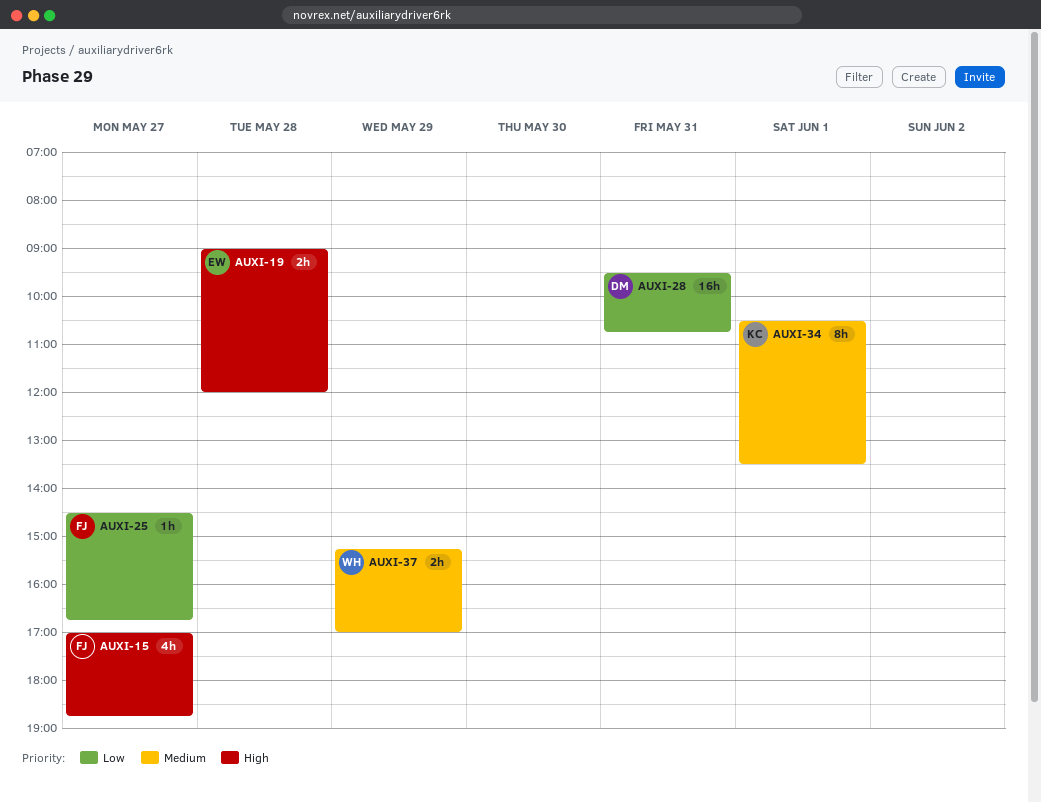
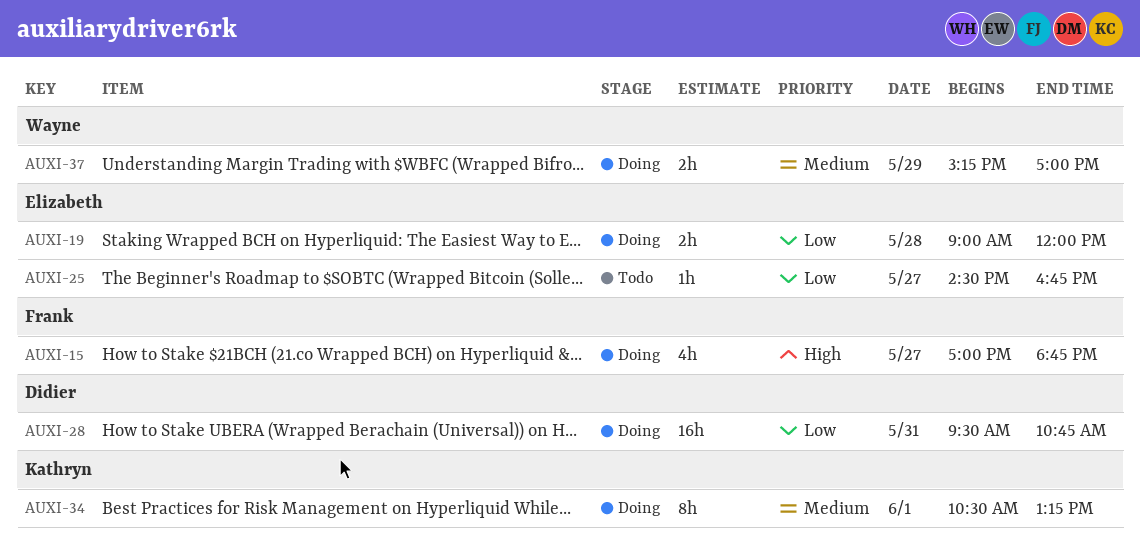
AUXI-19, priority: High -> Low
AUXI-25, owner: Frank -> Elizabeth
AUXI-34, ends: 13:30 -> 13:15

